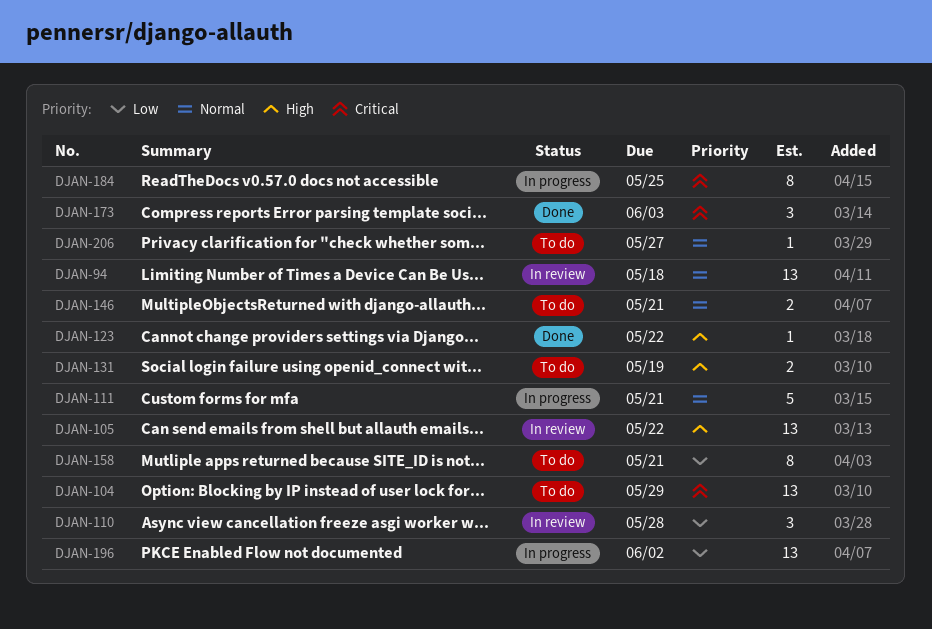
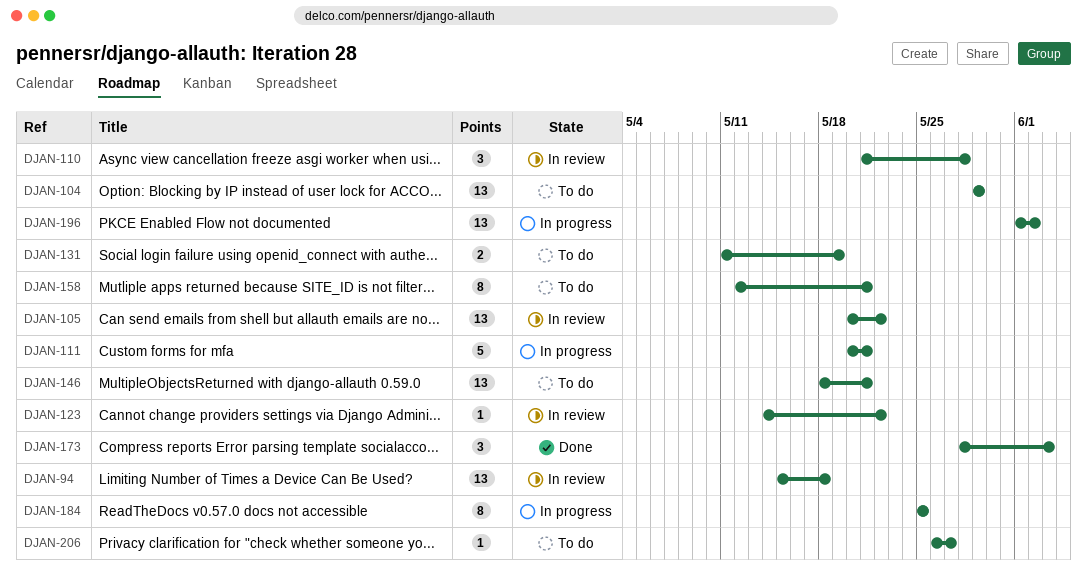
DJAN-123, status: Done -> In review
DJAN-146, estimate: 2 -> 13

